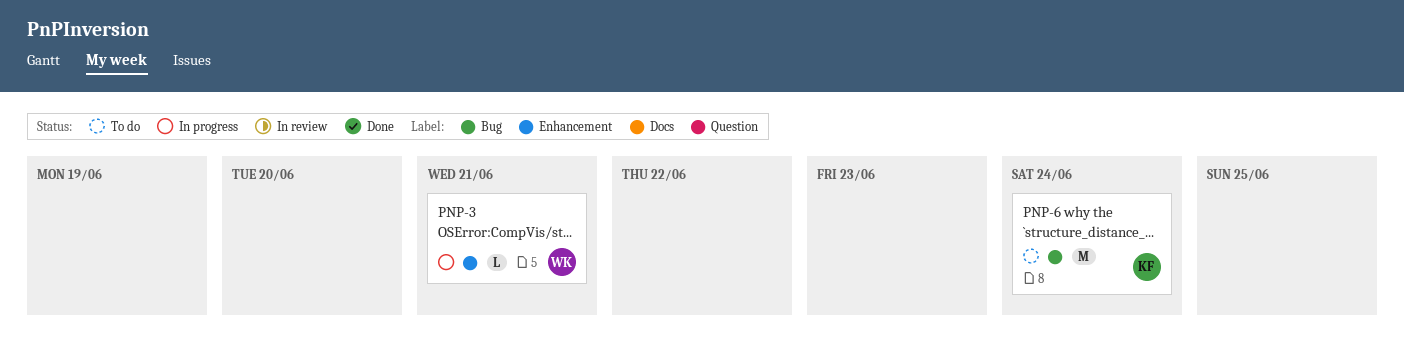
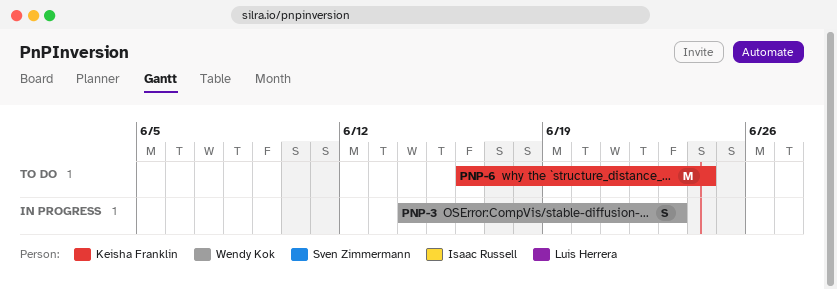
PNP-3, estimate: L -> S
PNP-3, due: Jun 21 -> Jun 23

